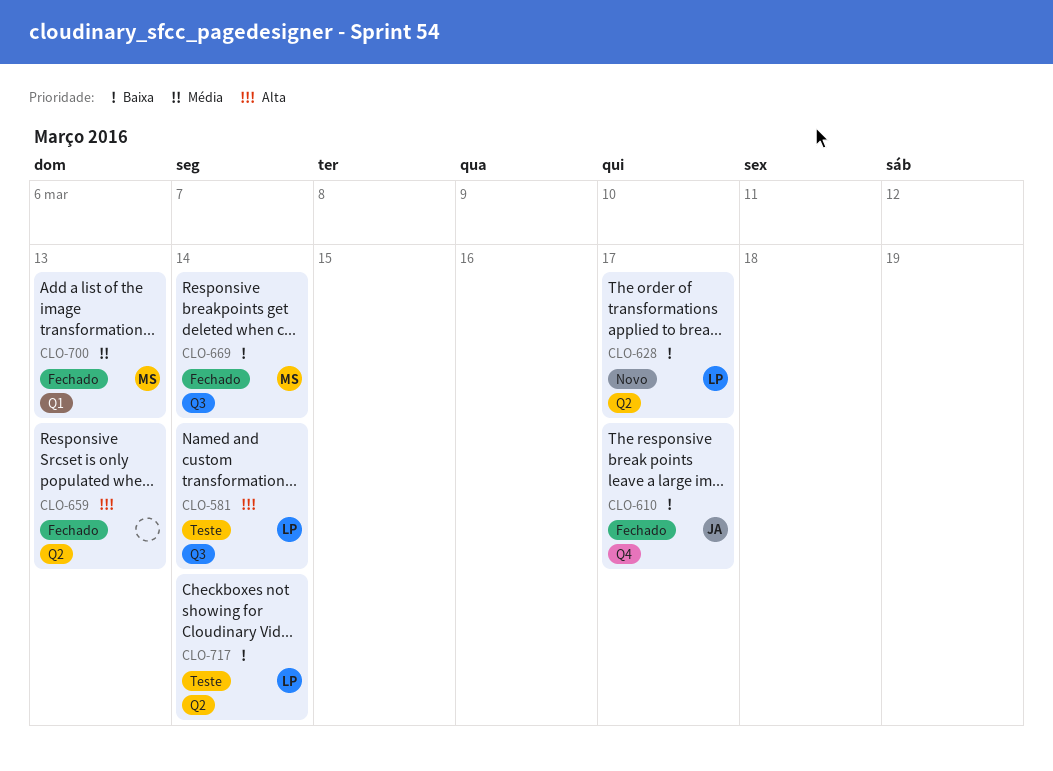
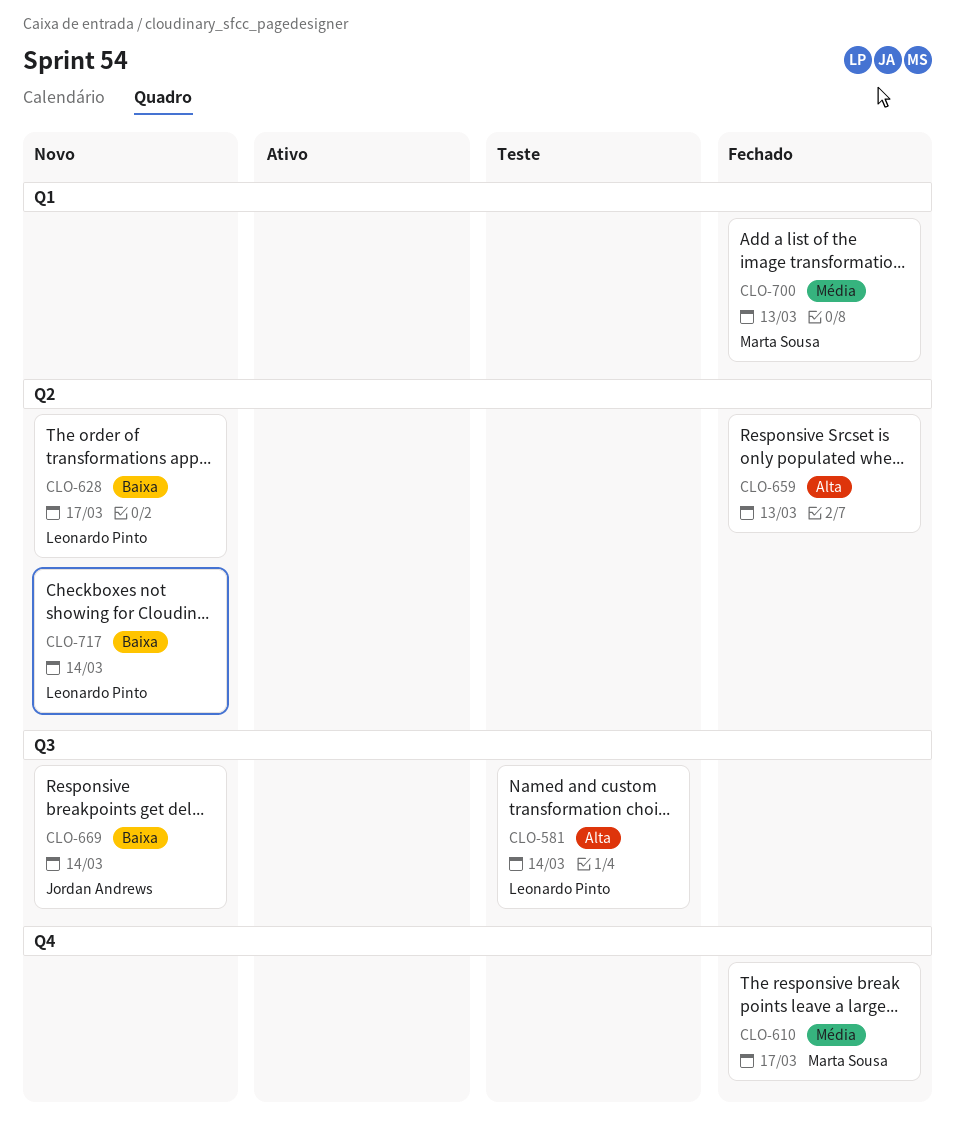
CLO-610, owner: Jordan Andrews -> Marta Sousa
CLO-610, priority: Baixa -> Média
CLO-669, status: Fechado -> Novo
CLO-669, owner: Marta Sousa -> Jordan Andrews
CLO-717, status: Teste -> Novo

